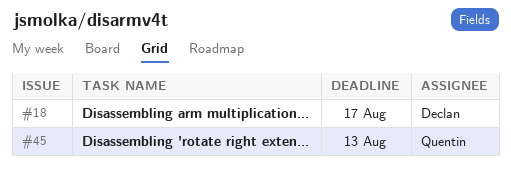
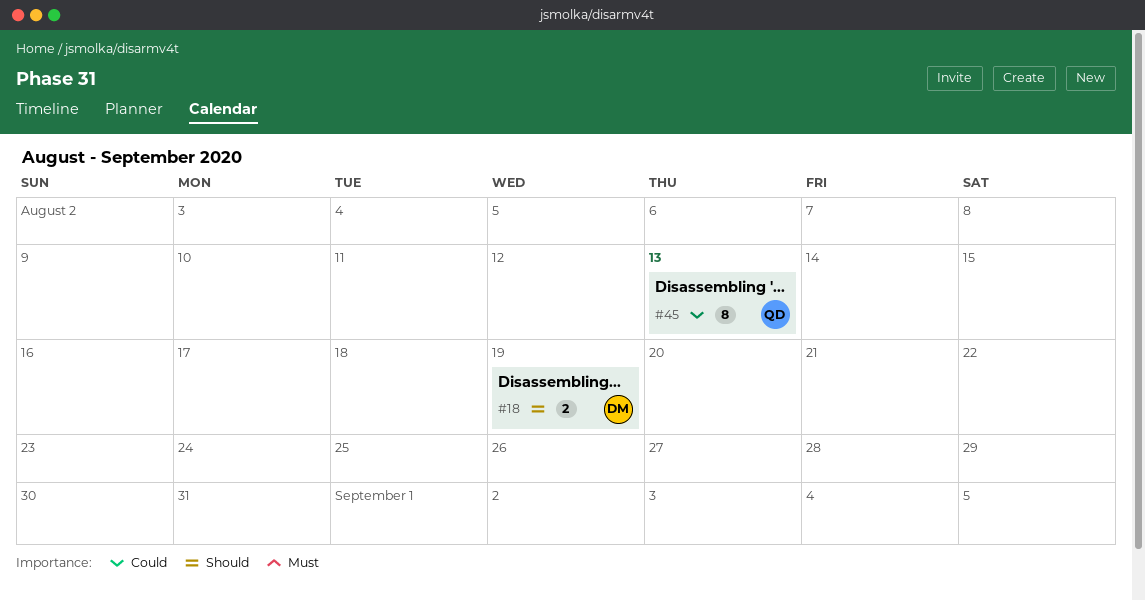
#18, due: Aug 17 -> Aug 19

